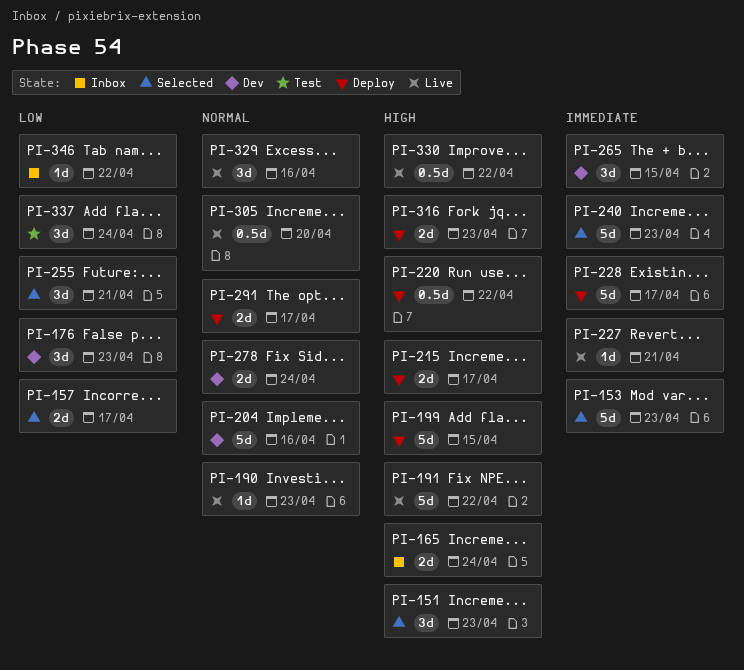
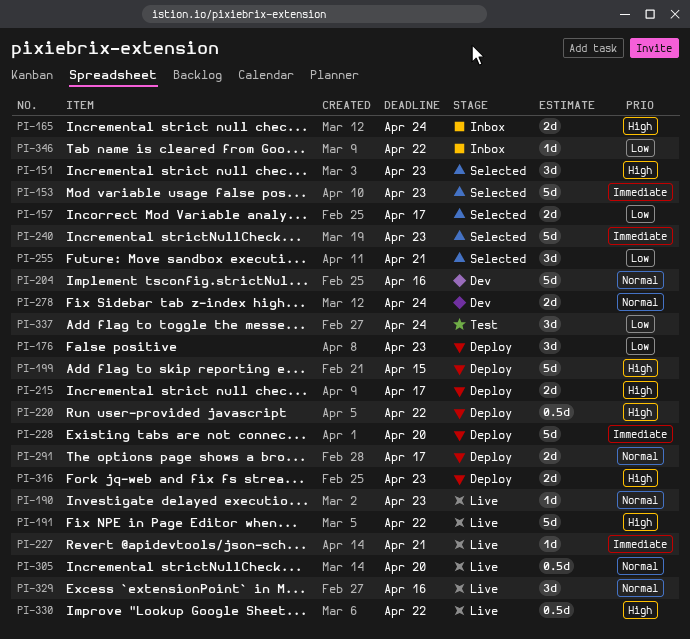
PI-176, status: Dev -> Deploy
PI-228, due: Apr 17 -> Apr 20
PI-265: present -> none

